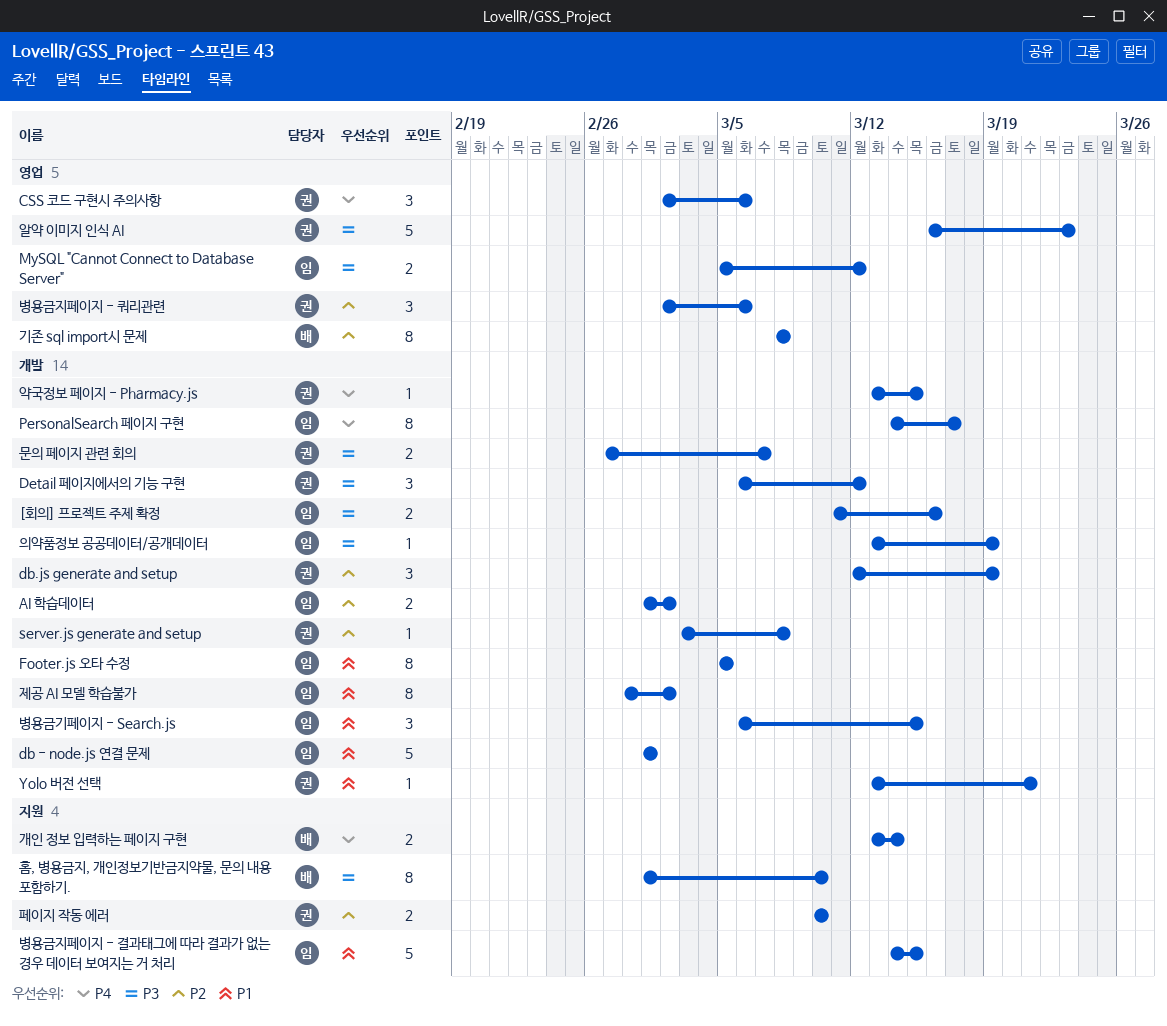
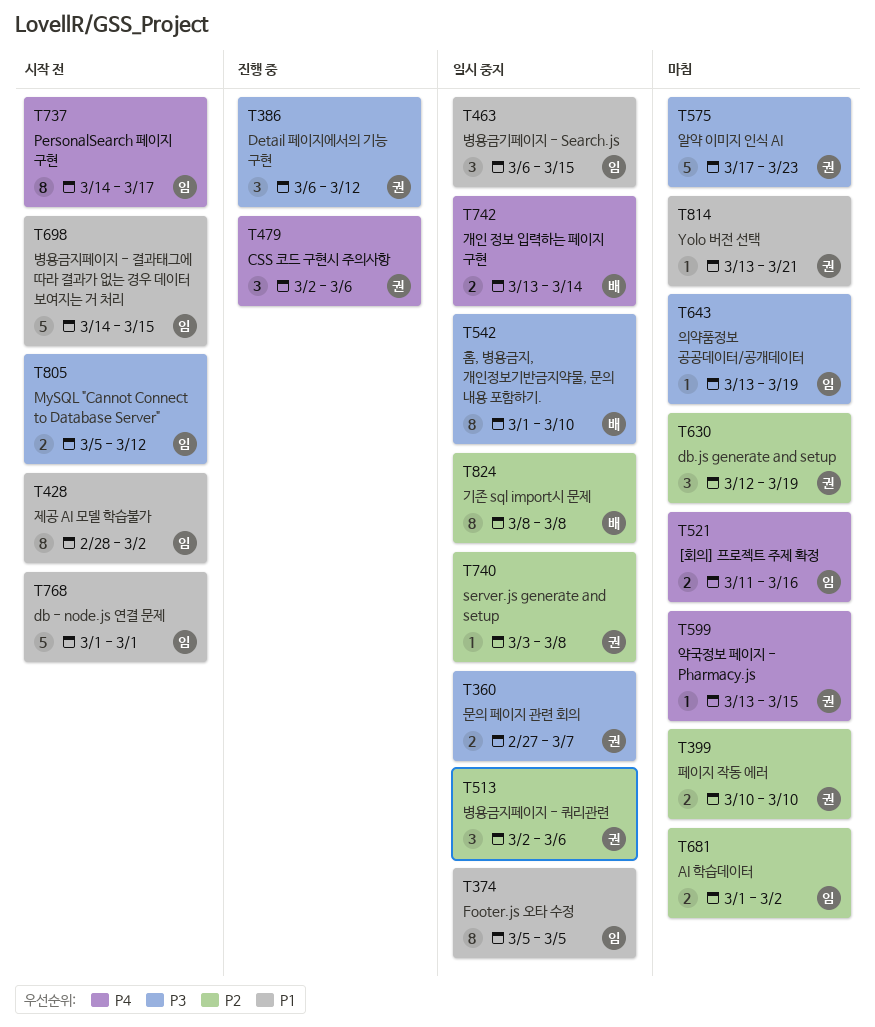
[회의] 프로젝트 주제 확정, priority: P3 -> P4
알약 이미지 인식 AI, start: Mar 16 -> Mar 17

